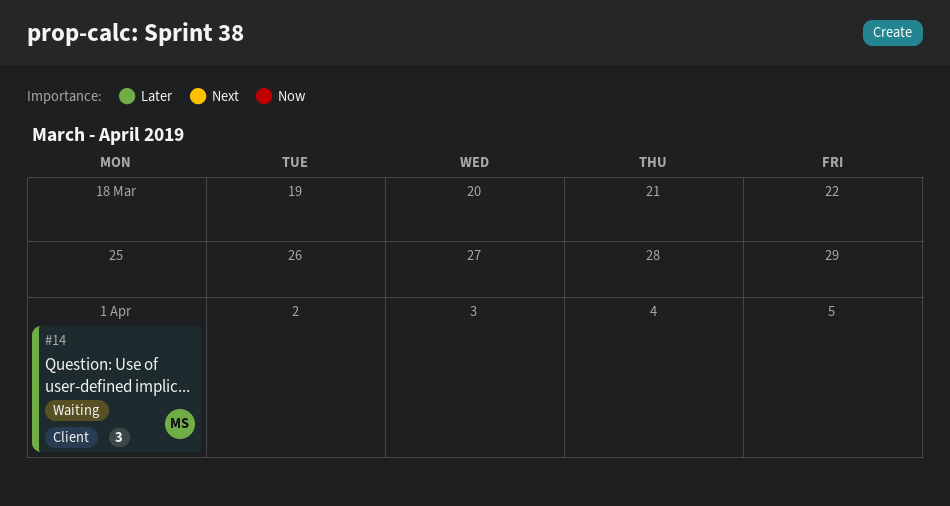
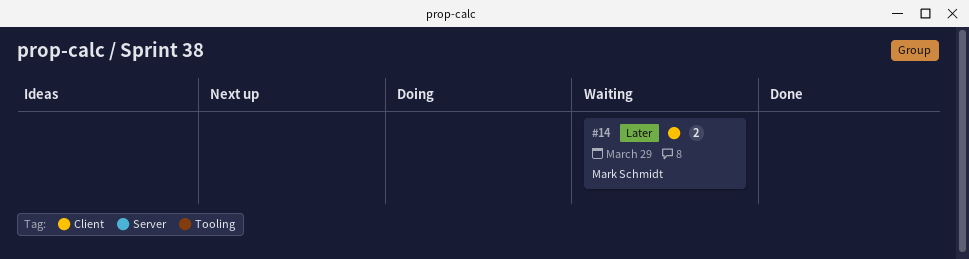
#14, estimate: 3 -> 2
#14, due: Apr 1 -> Mar 29

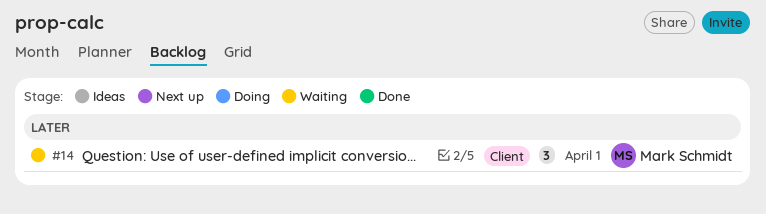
#14, estimate: 2 -> 3
#14, due: Mar 29 -> Apr 1

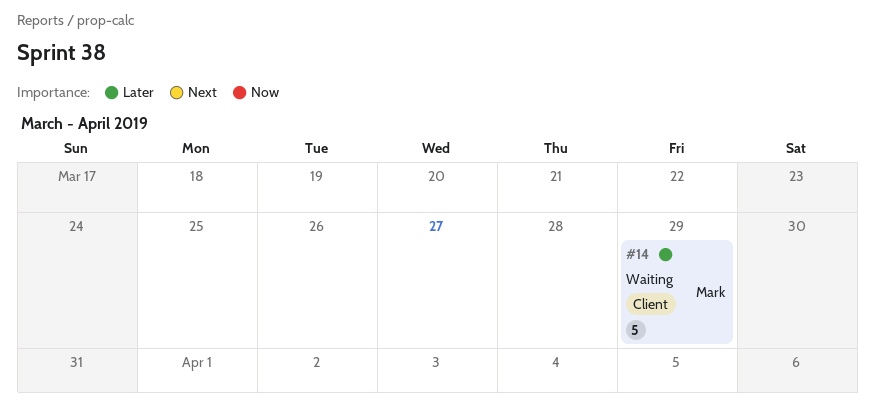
#14, estimate: 3 -> 5
#14, due: Apr 1 -> Mar 29

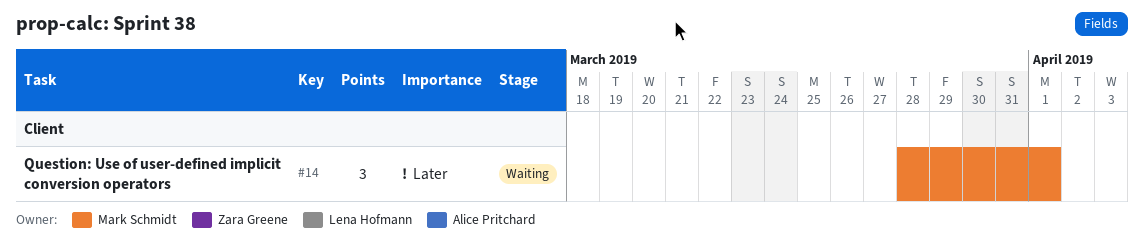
#14, estimate: 5 -> 3
#14, due: Mar 29 -> Apr 1

